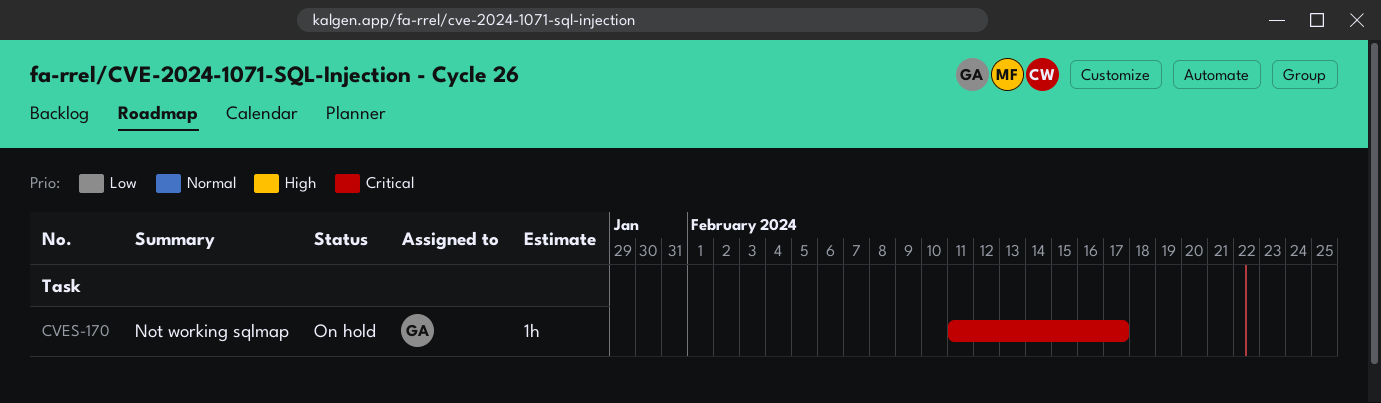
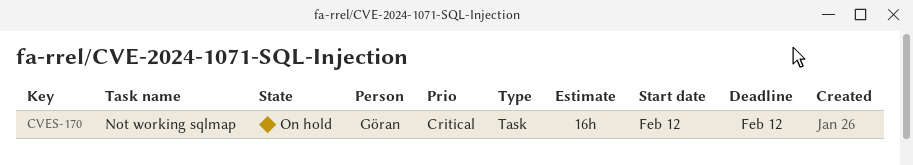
CVES-170, estimate: 1h -> 16h
CVES-170, start: Feb 11 -> Feb 12
CVES-170, due: Feb 17 -> Feb 12

